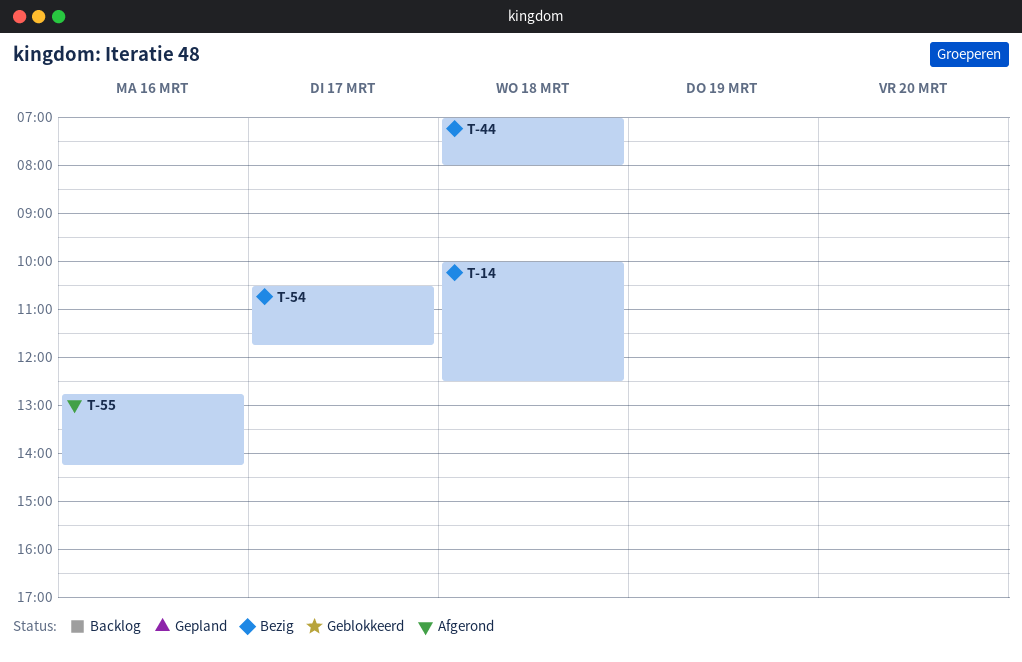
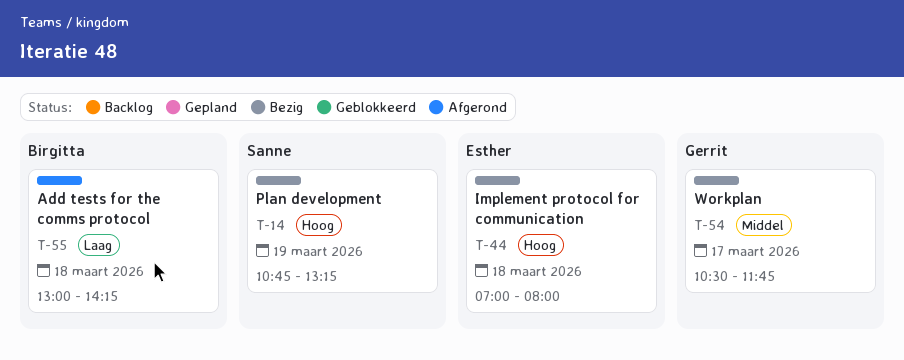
T-14, day: Mar 18 -> Mar 19
T-14, begins: 10:00 -> 10:45
T-14, ends: 12:30 -> 13:15
T-55, day: Mar 16 -> Mar 18
T-55, begins: 12:45 -> 13:00

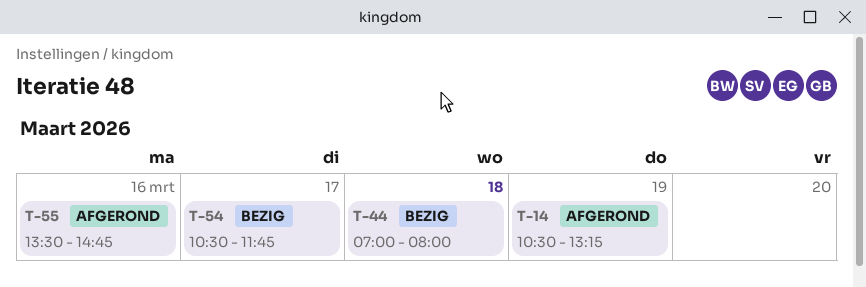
T-14, status: Bezig -> Afgerond
T-14, begins: 10:45 -> 10:30
T-55, day: Mar 18 -> Mar 16
T-55, begins: 13:00 -> 13:30
T-55, ends: 14:15 -> 14:45

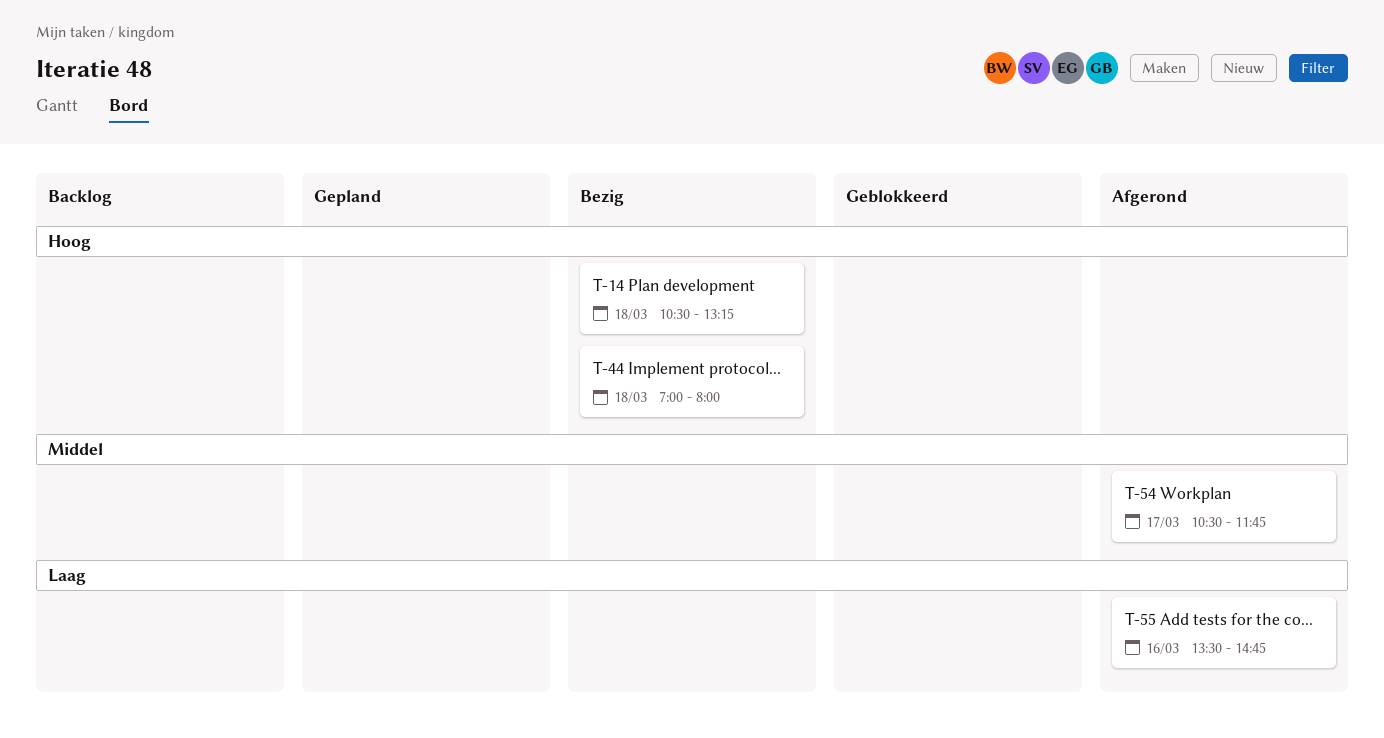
T-14, status: Afgerond -> Bezig
T-14, day: Mar 19 -> Mar 18
T-54, status: Bezig -> Afgerond

